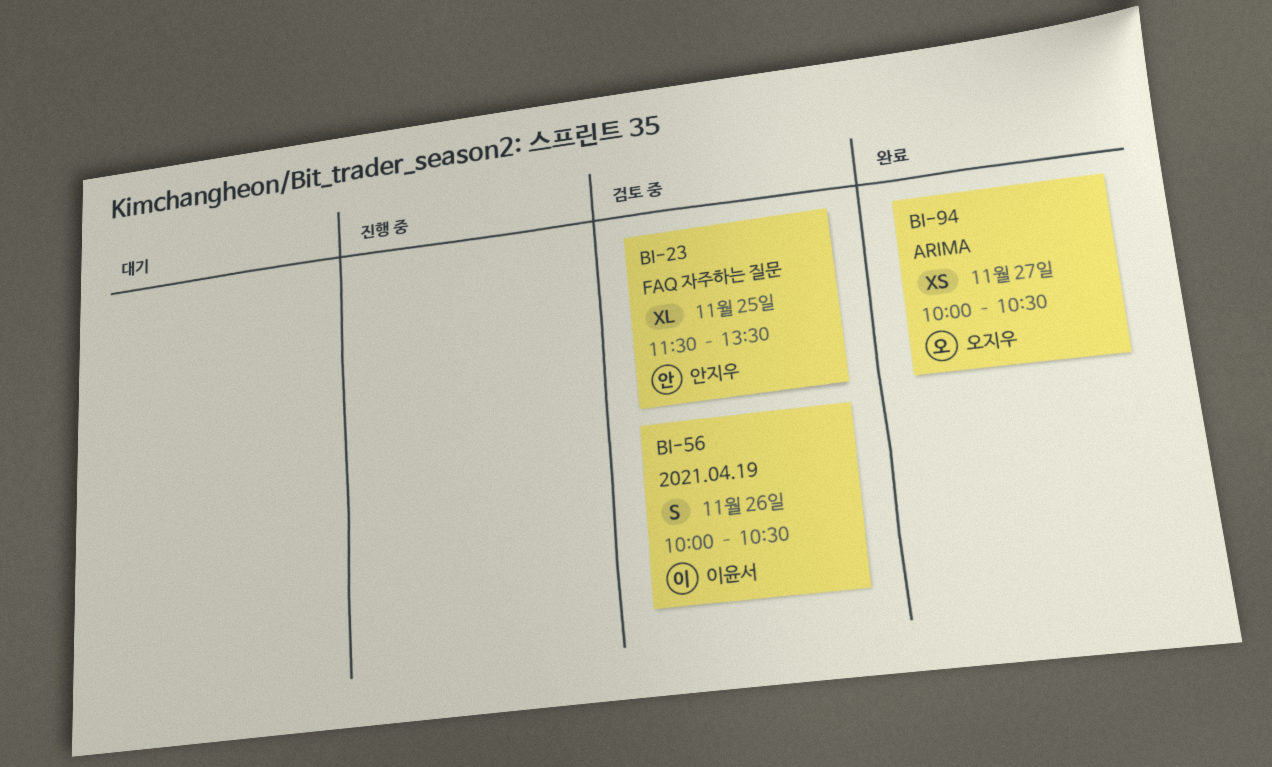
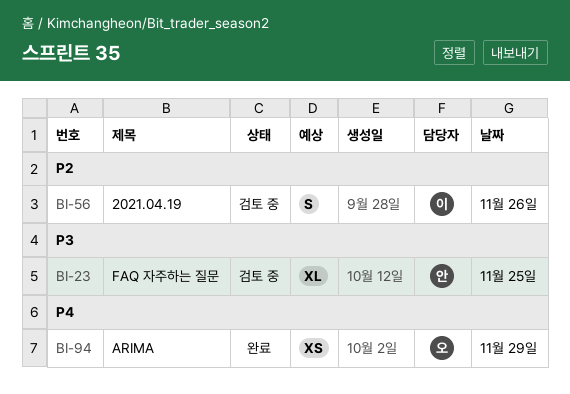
BI-94, day: Nov 27 -> Nov 29

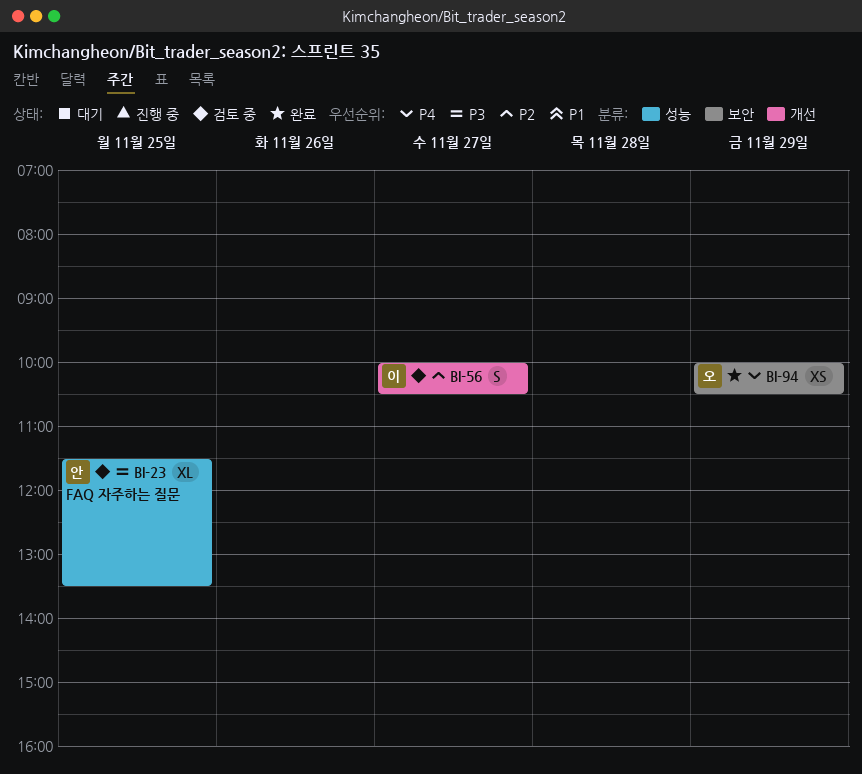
BI-56, day: Nov 26 -> Nov 27

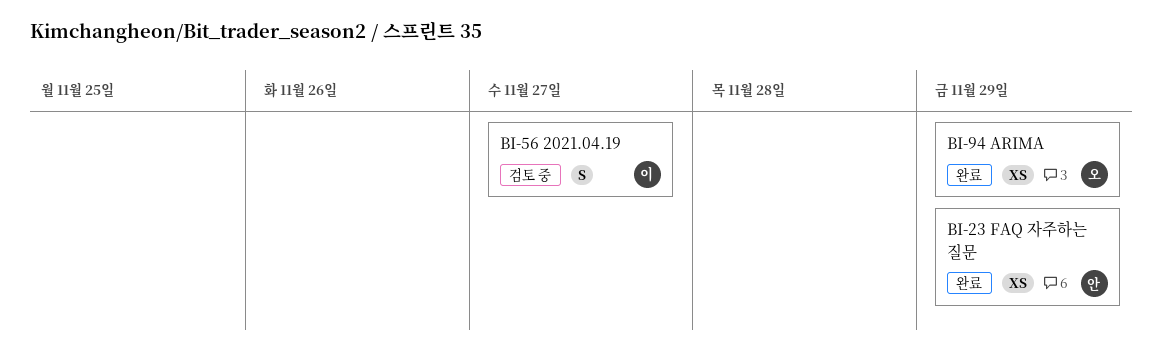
BI-23, status: 검토 중 -> 완료
BI-23, estimate: XL -> XS
BI-23, day: Nov 25 -> Nov 29

